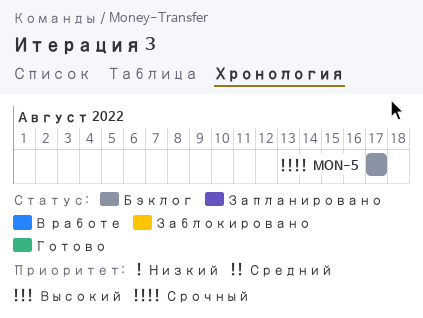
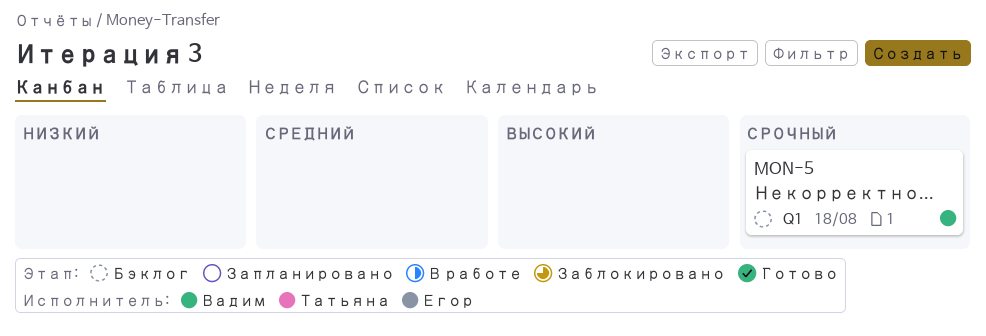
MON-5, due: Aug 17 -> Aug 18

